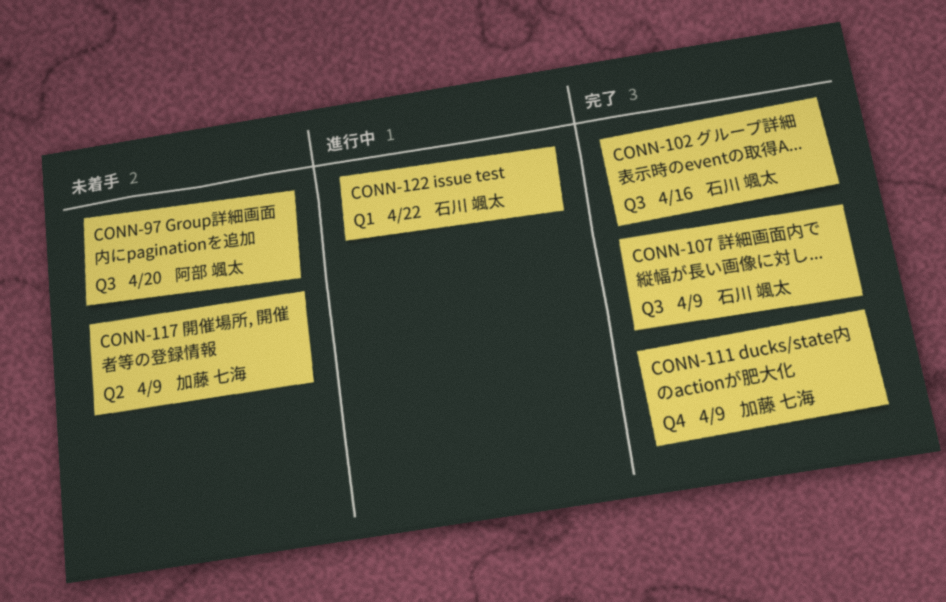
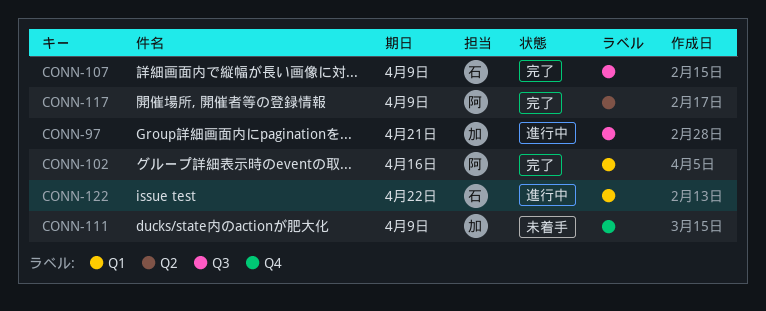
CONN-97, status: 未着手 -> 進行中
CONN-97, owner: 阿部 颯太 -> 加藤 七海
CONN-97, due: Apr 20 -> Apr 21
CONN-102, owner: 石川 颯太 -> 阿部 颯太
CONN-102, label: Q3 -> Q1
CONN-111, status: 完了 -> 未着手
CONN-117, status: 未着手 -> 完了
CONN-117, owner: 加藤 七海 -> 阿部 颯太

